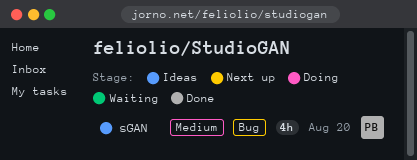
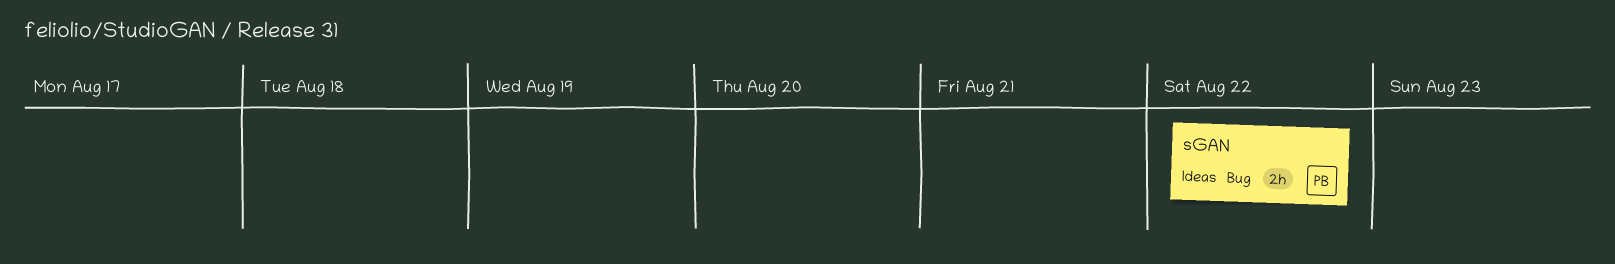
sGAN, estimate: 4h -> 2h
sGAN, due: Aug 20 -> Aug 22

